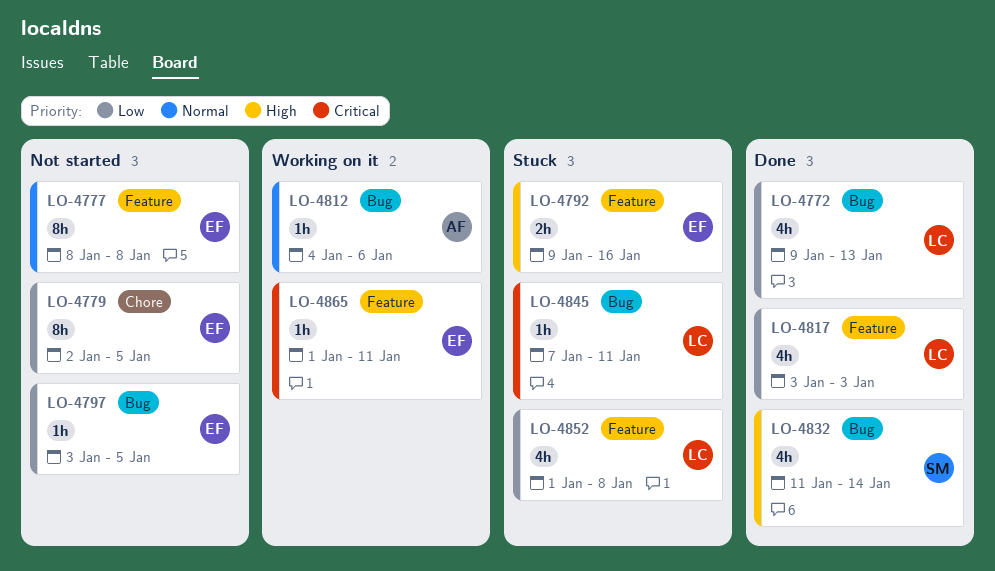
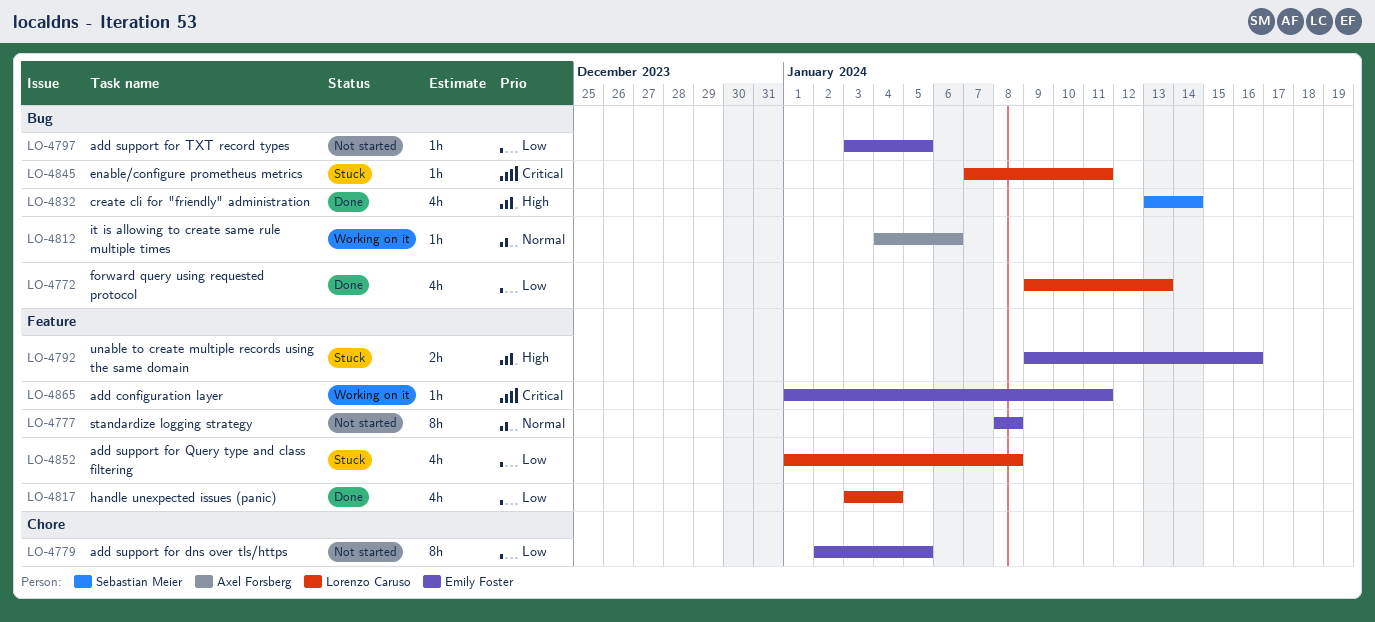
LO-4817, due: Jan 3 -> Jan 4
LO-4832, start: Jan 11 -> Jan 13

